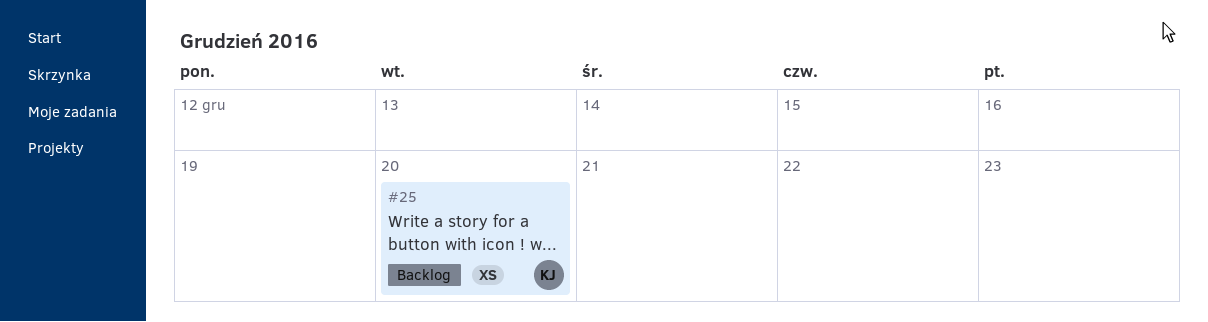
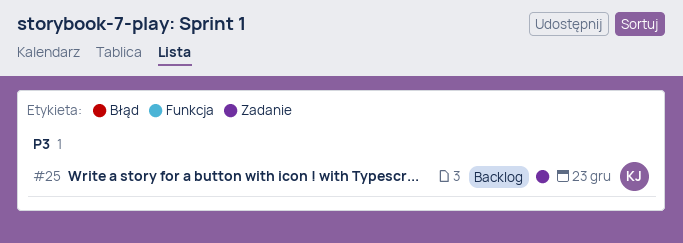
#25, due: Dec 20 -> Dec 23

